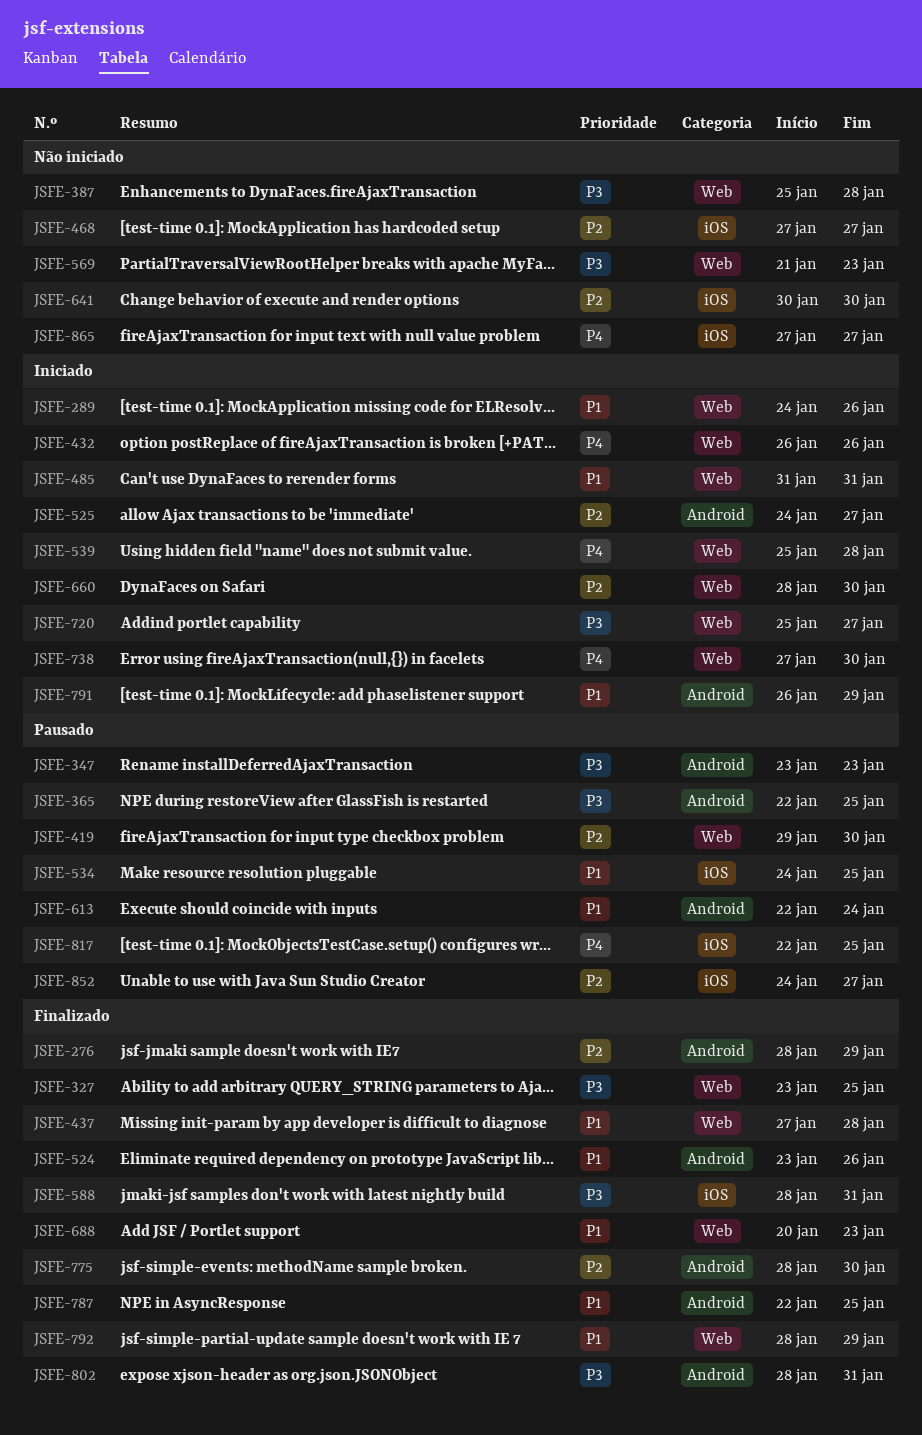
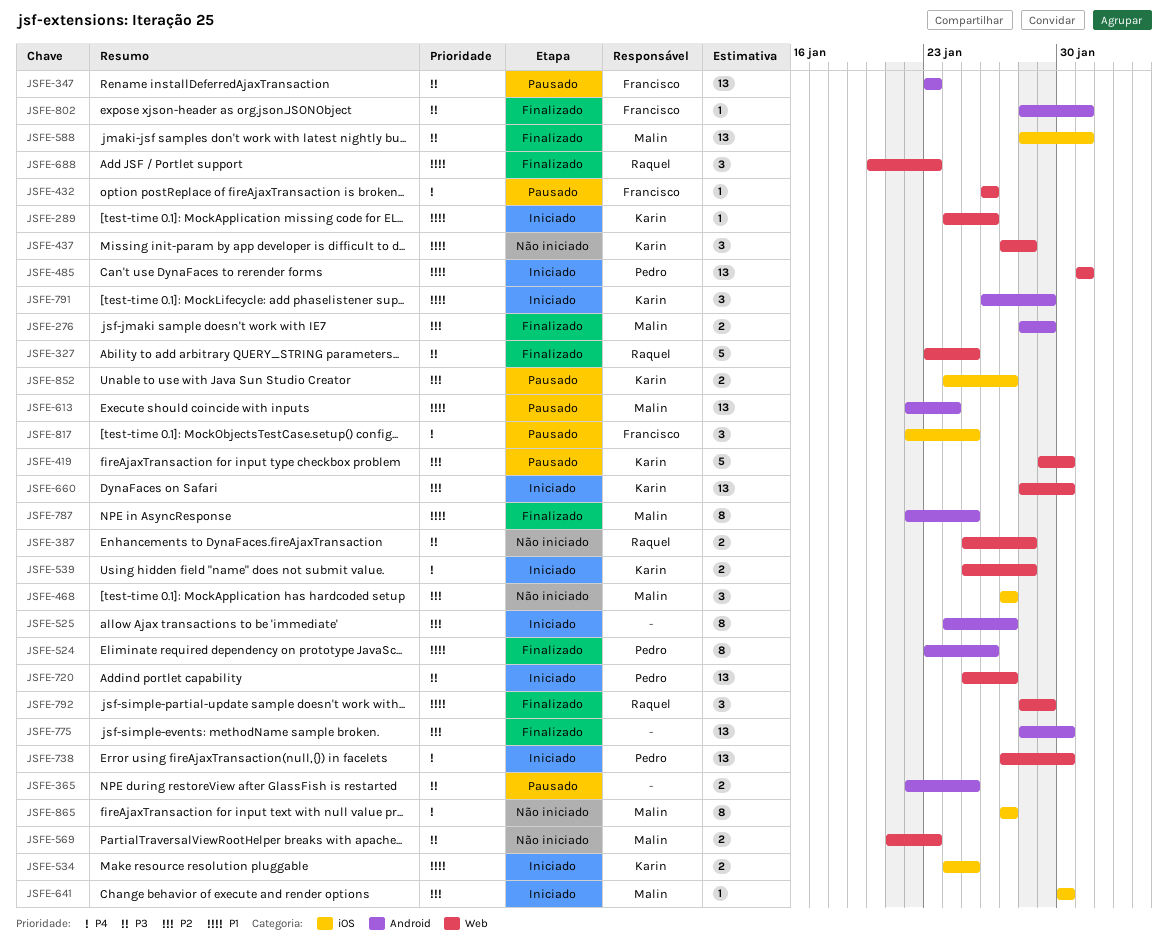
JSFE-432, status: Iniciado -> Pausado
JSFE-437, status: Finalizado -> Não iniciado
JSFE-534, status: Pausado -> Iniciado
JSFE-641, status: Não iniciado -> Iniciado

